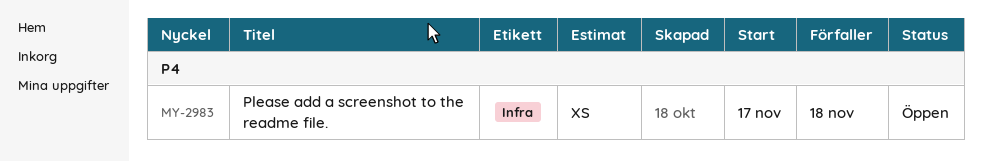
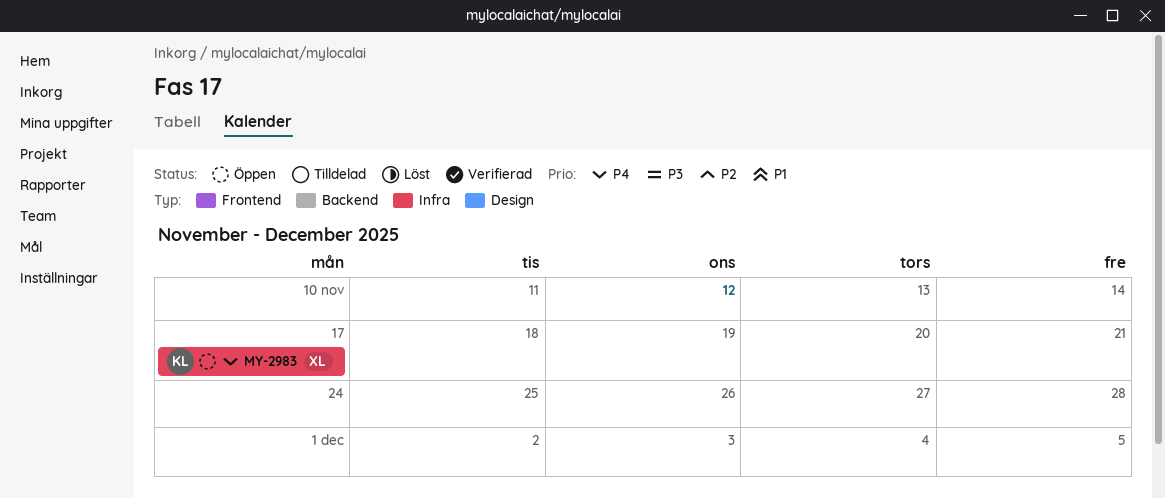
MY-2983, estimate: XS -> XL
MY-2983, due: Nov 18 -> Nov 17

